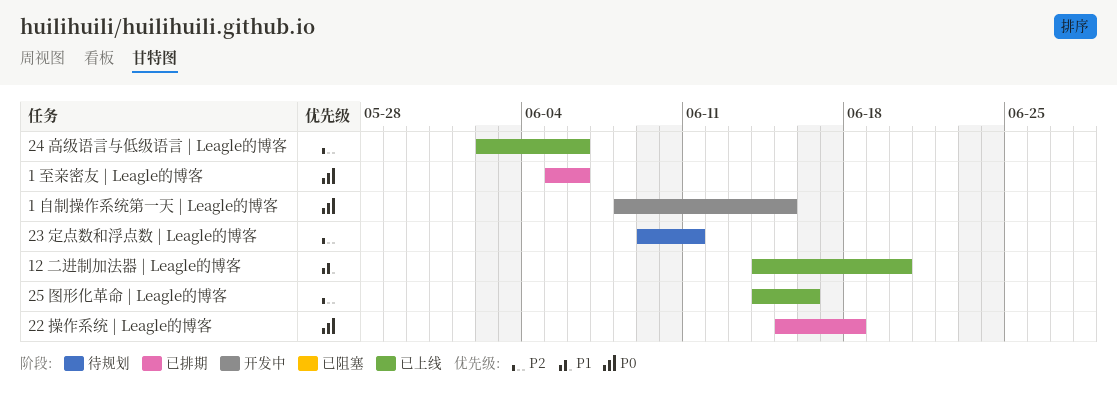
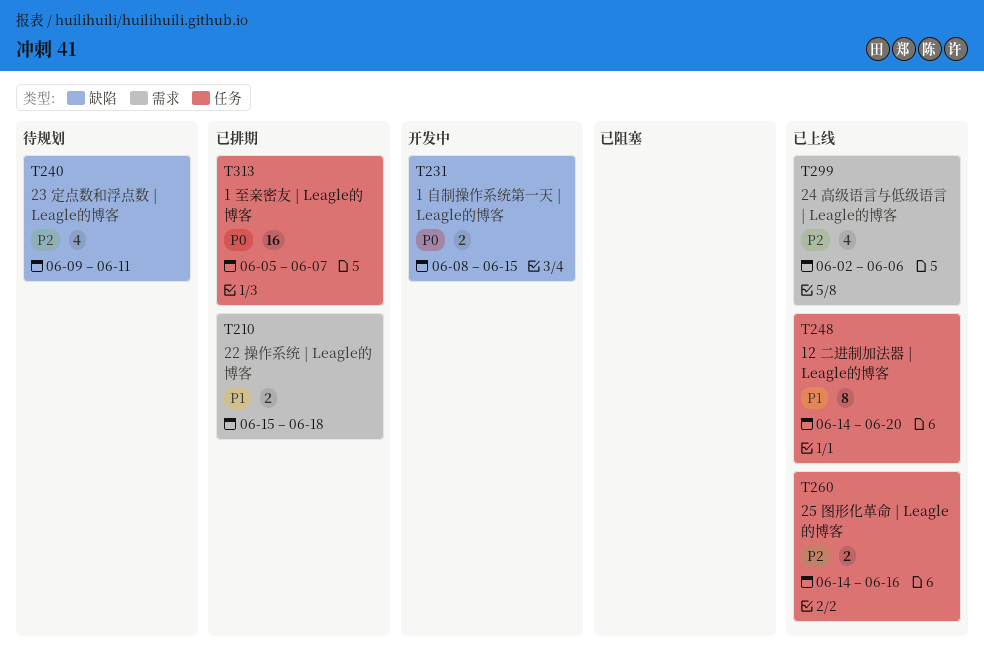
1 至亲密友 | Leagle的博客, due: Jun 6 -> Jun 7
22 操作系统 | Leagle的博客, priority: P0 -> P1

